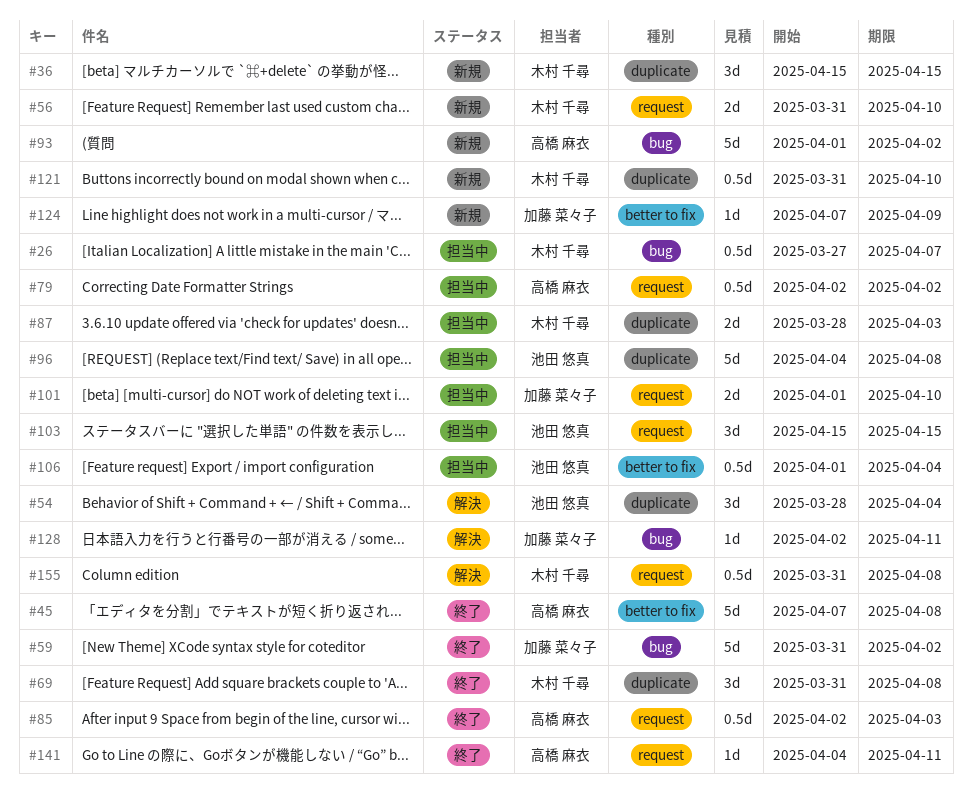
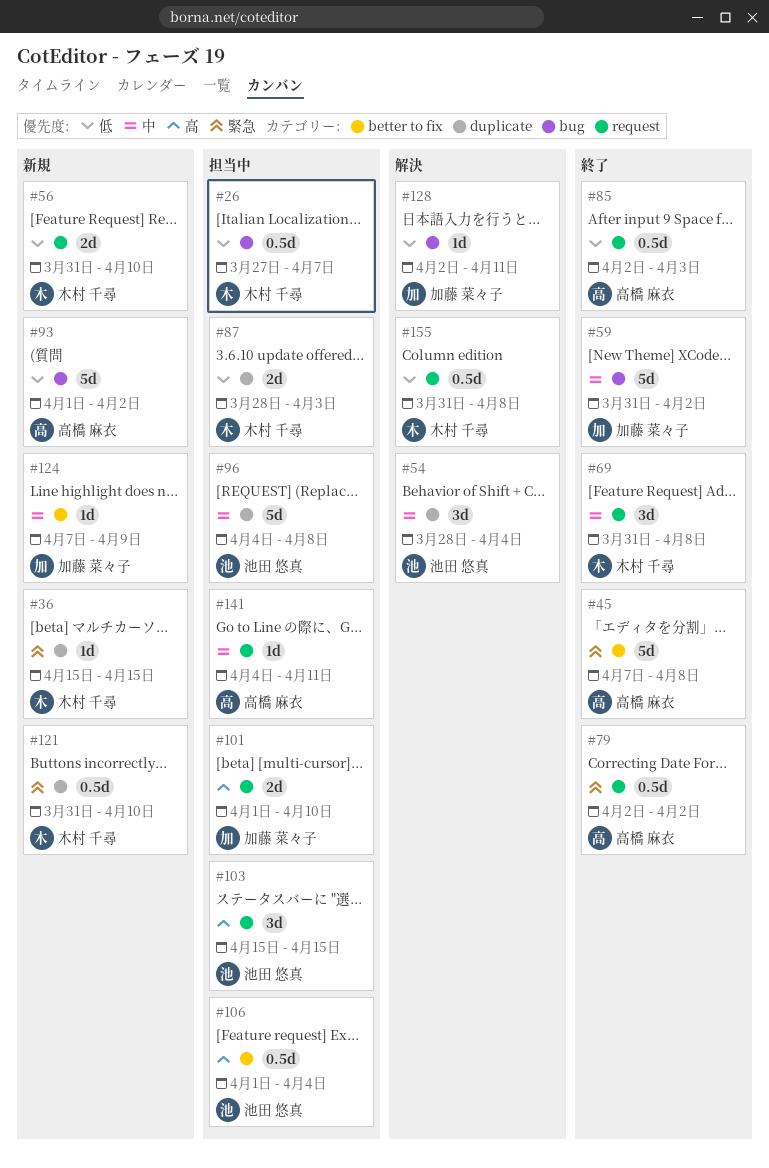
#36, estimate: 3d -> 1d
#69, label: duplicate -> request
#79, status: 担当中 -> 終了
#141, status: 終了 -> 担当中

